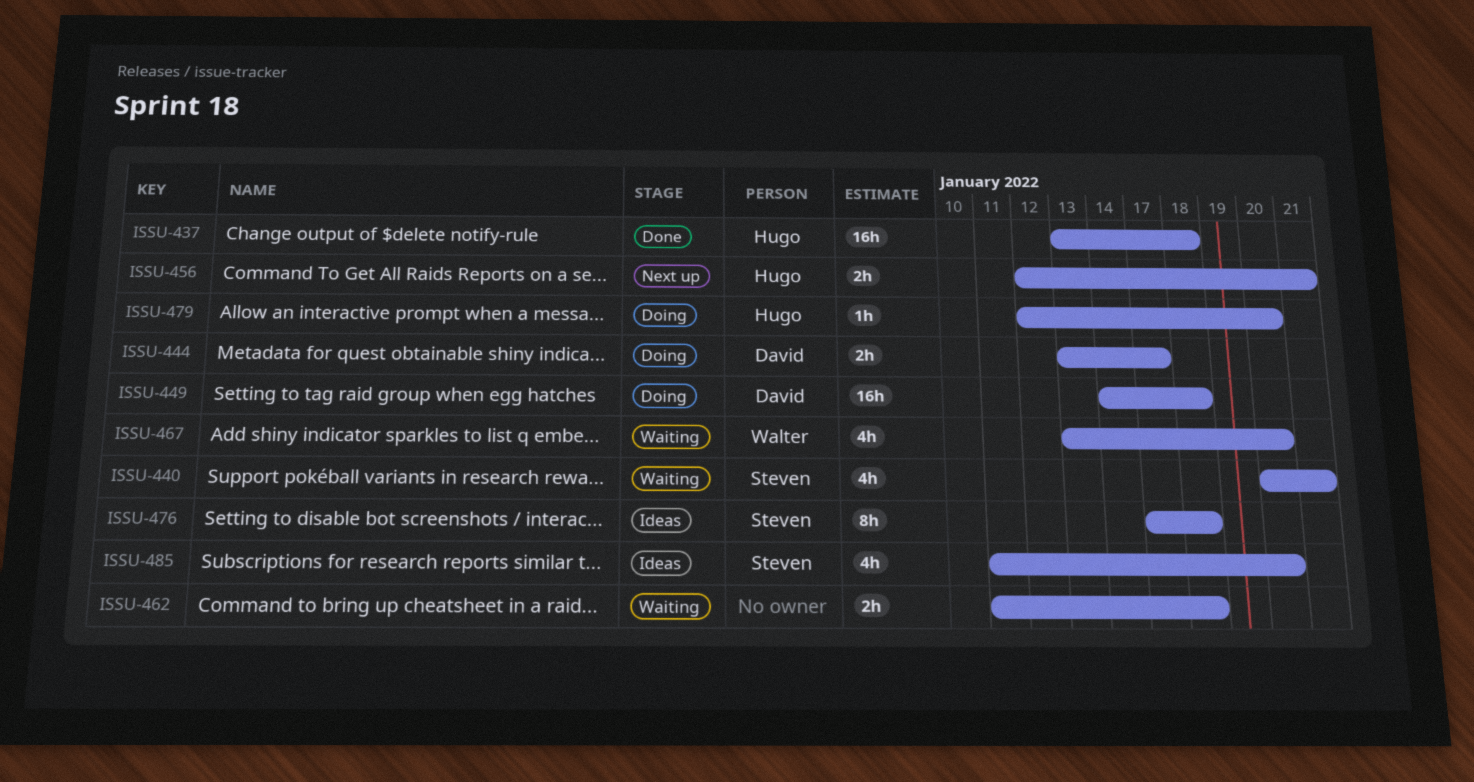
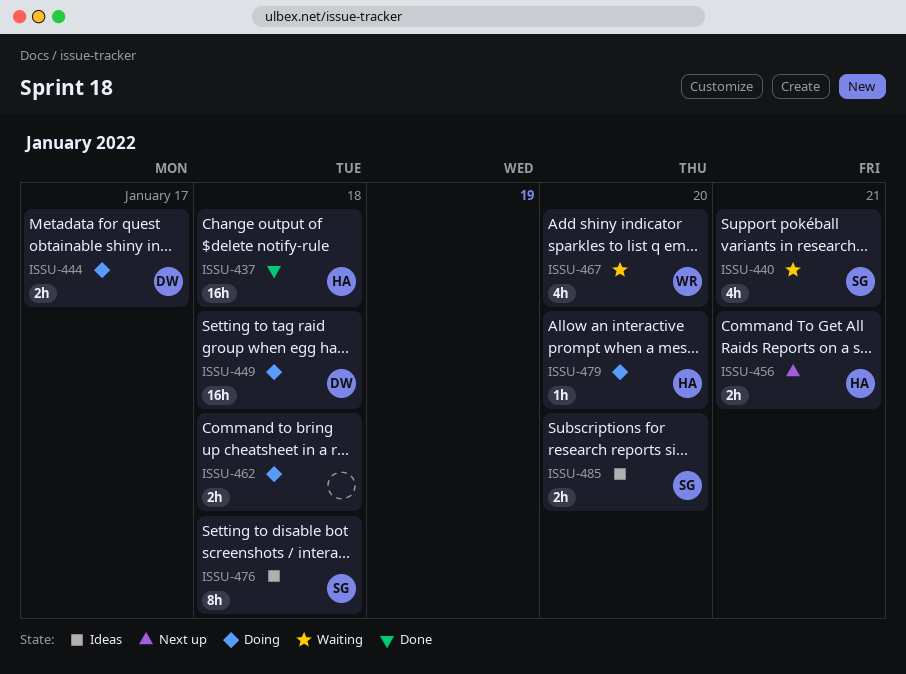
ISSU-462, status: Waiting -> Doing
ISSU-485, estimate: 4h -> 2h

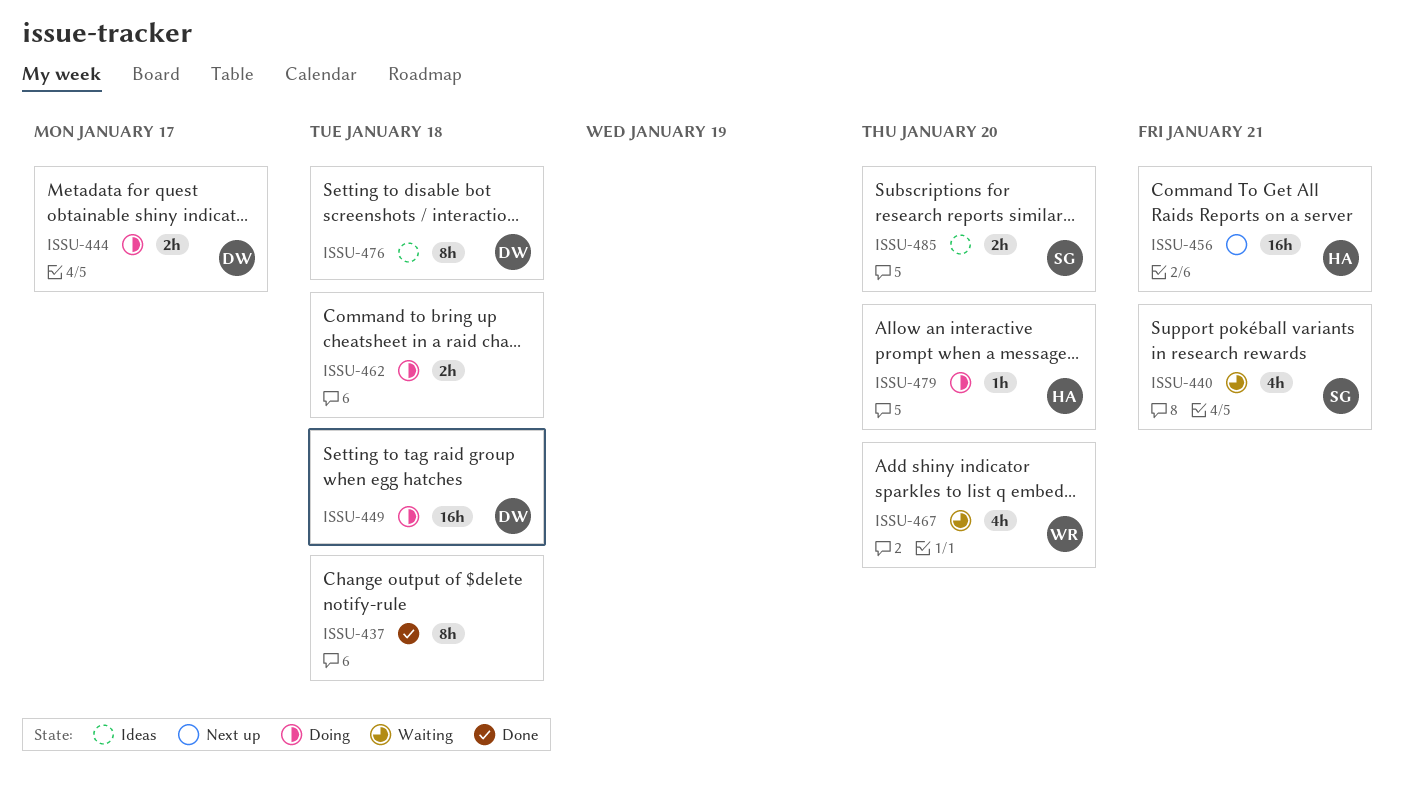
ISSU-437, owner: HA -> none
ISSU-437, estimate: 16h -> 8h
ISSU-456, estimate: 2h -> 16h
ISSU-476, owner: SG -> DW

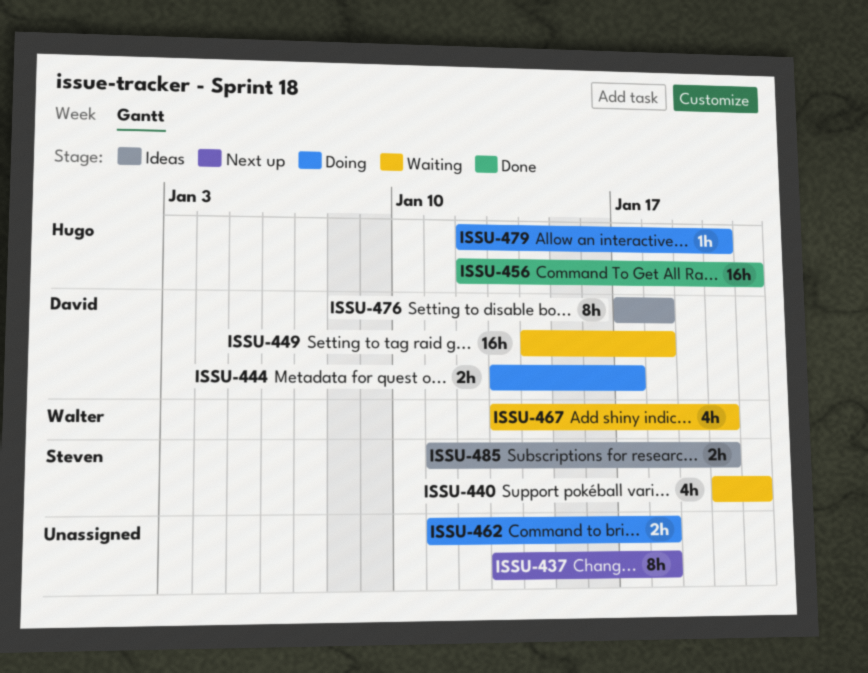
ISSU-437, status: Done -> Next up
ISSU-449, status: Doing -> Waiting
ISSU-456, status: Next up -> Done

